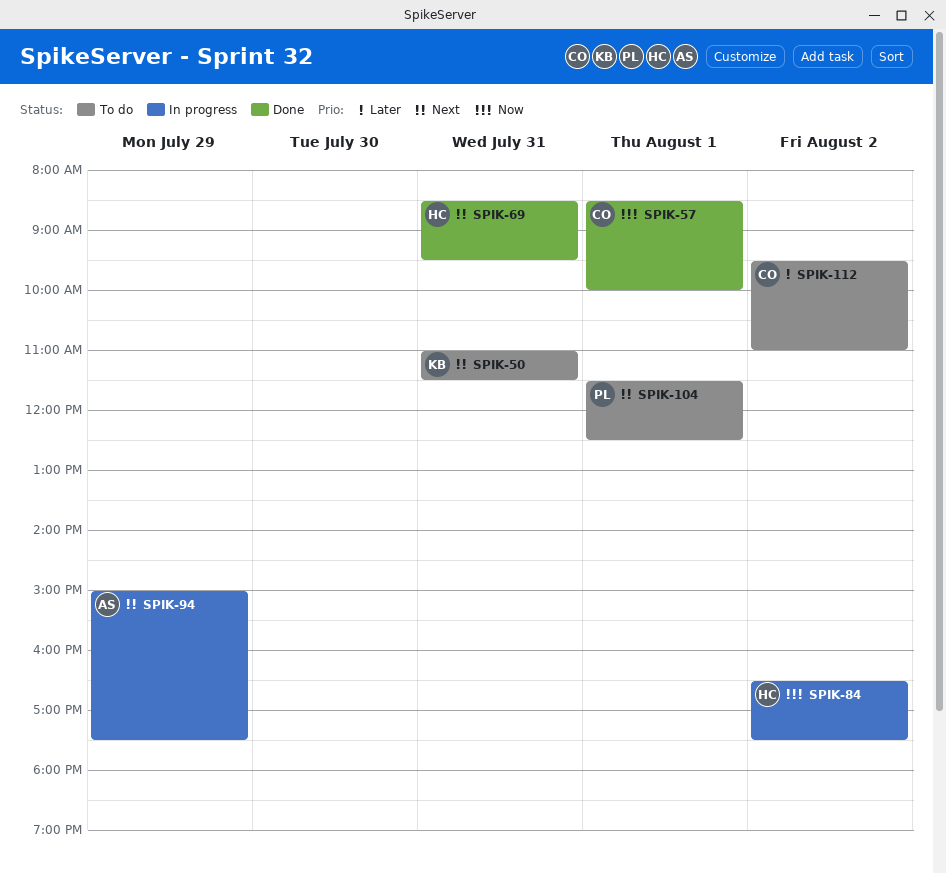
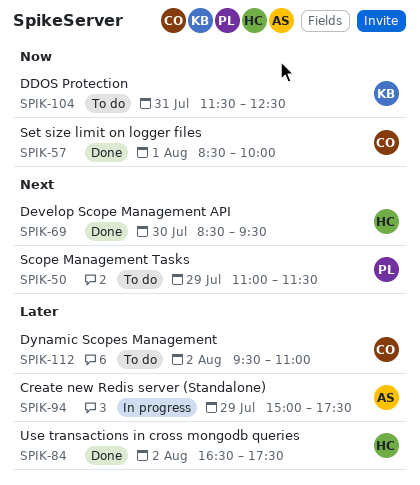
SPIK-50, owner: KB -> PL
SPIK-50, day: Jul 31 -> Jul 29
SPIK-69, day: Jul 31 -> Jul 30
SPIK-84, status: In progress -> Done
SPIK-84, priority: Now -> Later
SPIK-94, priority: Next -> Later
SPIK-104, owner: PL -> KB
SPIK-104, priority: Next -> Now
SPIK-104, day: Aug 1 -> Jul 31

